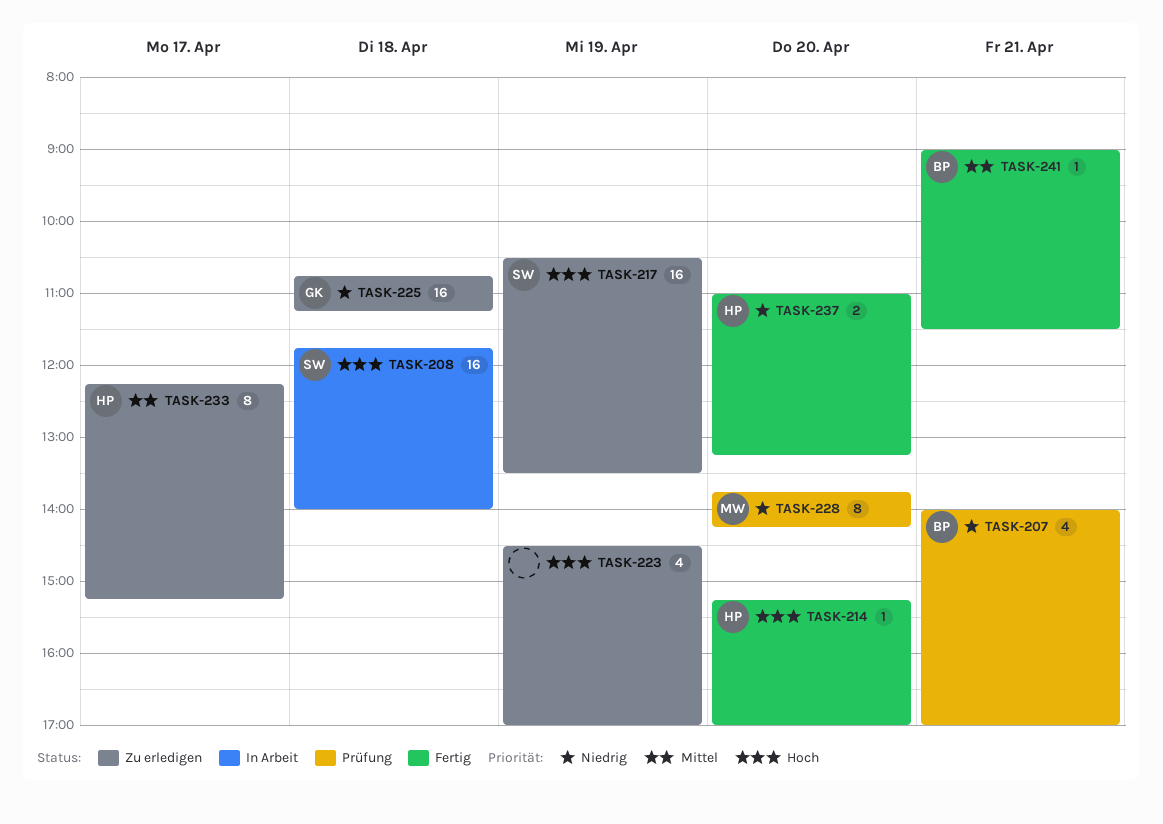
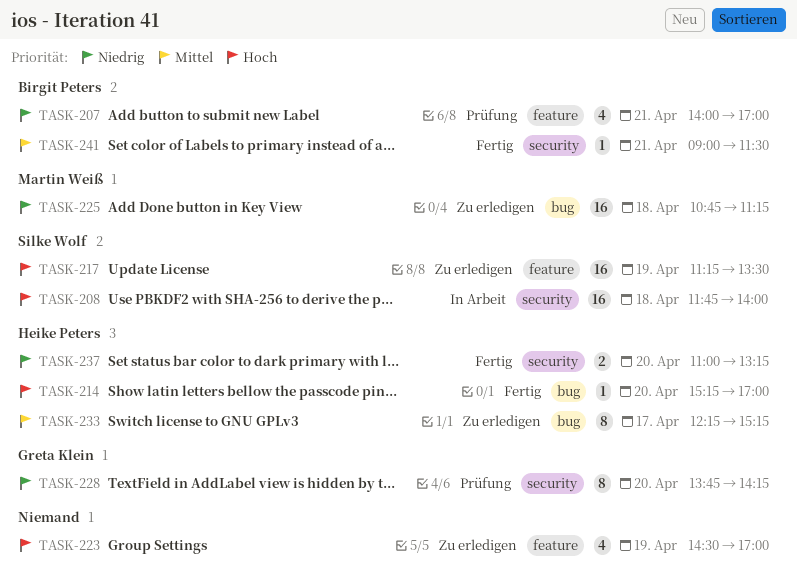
TASK-217, begins: 10:30 -> 11:15
TASK-225, owner: Greta Klein -> Martin Weiß
TASK-228, owner: Martin Weiß -> Greta Klein

